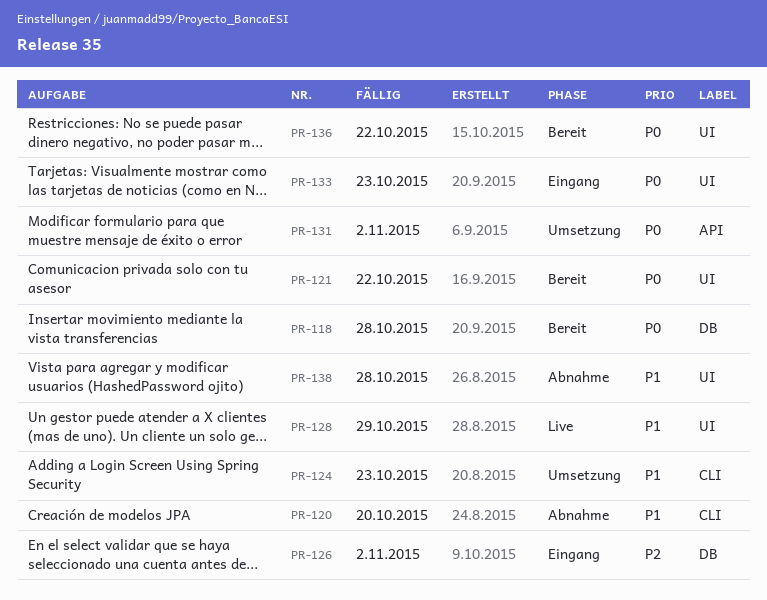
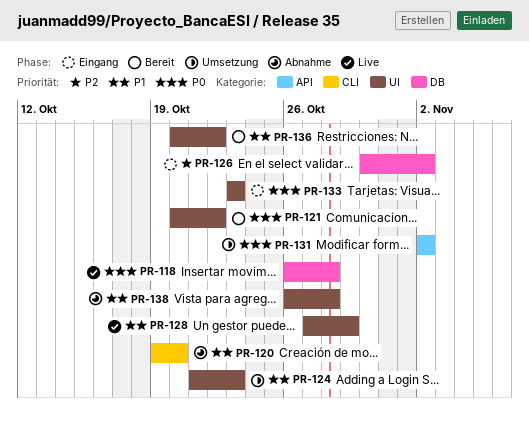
PR-118, status: Bereit -> Live
PR-124, label: CLI -> UI
PR-136, priority: P0 -> P1

